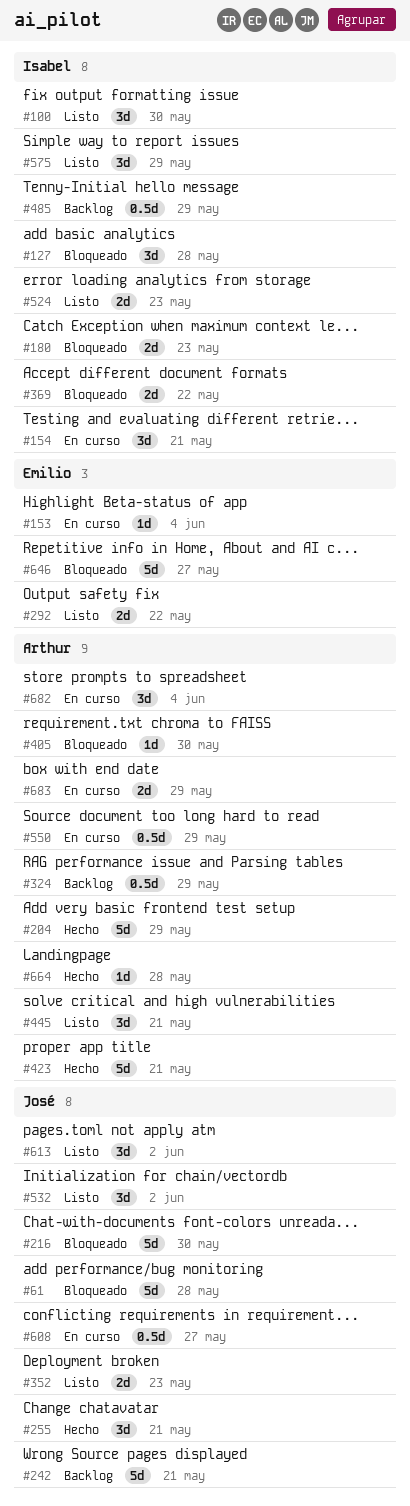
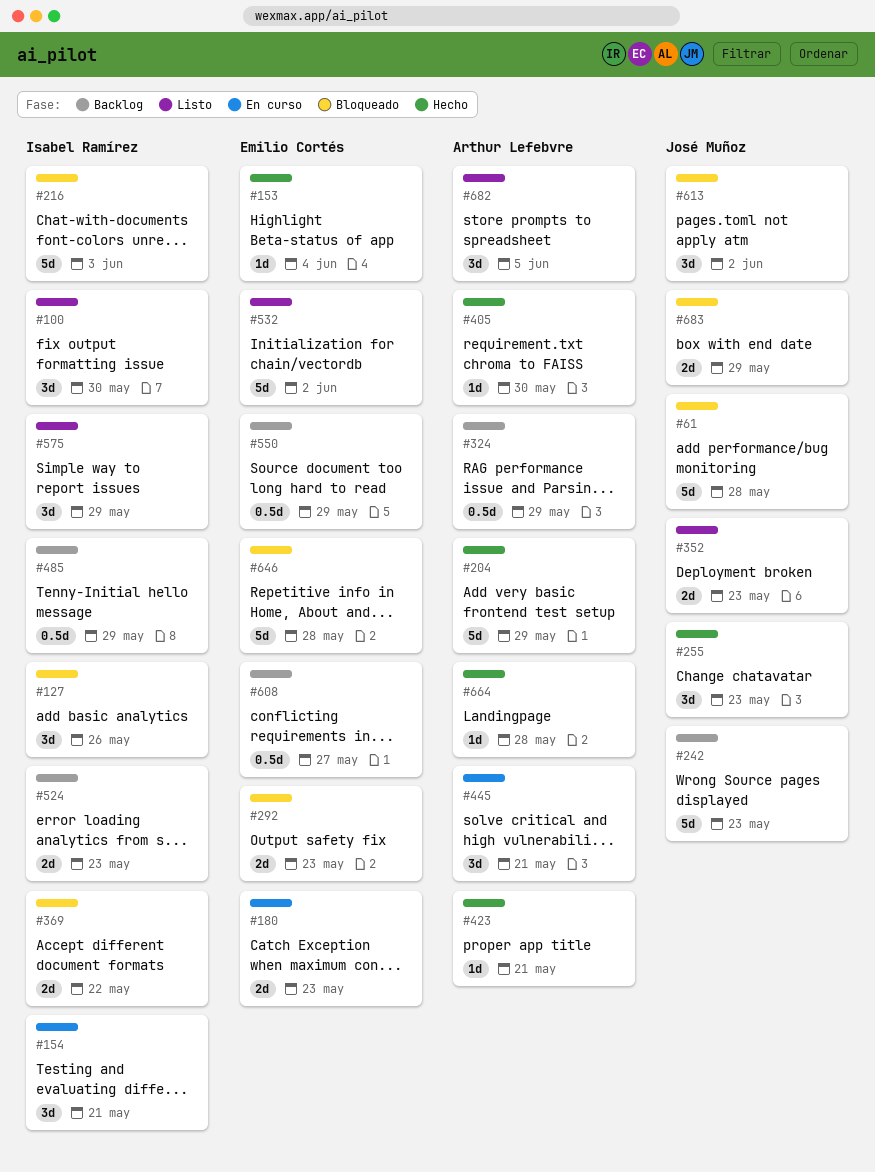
#127, due: May 28 -> May 26
#153, status: En curso -> Hecho
#180, status: Bloqueado -> En curso
#180, owner: Isabel Ramírez -> Emilio Cortés
#216, owner: José Muñoz -> Isabel Ramírez
#216, due: May 30 -> Jun 3
#242, due: May 21 -> May 23
#255, due: May 21 -> May 23
#292, status: Listo -> Bloqueado
#292, due: May 22 -> May 23
#405, status: Bloqueado -> Hecho
#423, estimate: 5d -> 1d
#445, status: Listo -> En curso
#524, status: Listo -> Backlog
#532, owner: José Muñoz -> Emilio Cortés
#532, estimate: 3d -> 5d
#550, status: En curso -> Backlog
#550, owner: Arthur Lefebvre -> Emilio Cortés
#608, status: En curso -> Backlog
#608, owner: José Muñoz -> Emilio Cortés
#613, status: Listo -> Bloqueado
#646, due: May 27 -> May 28
#682, status: En curso -> Listo
#682, due: Jun 4 -> Jun 5
#683, status: En curso -> Bloqueado
#683, owner: Arthur Lefebvre -> José Muñoz

